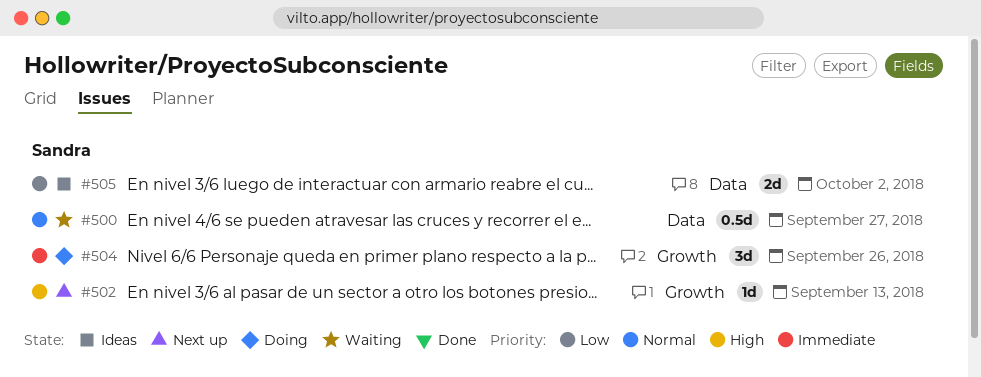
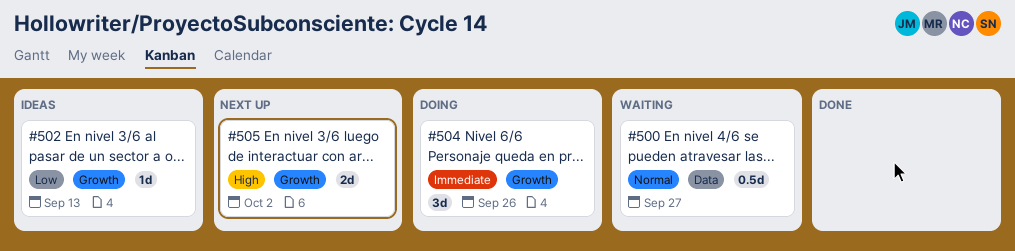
#502, status: Next up -> Ideas
#502, priority: High -> Low
#505, status: Ideas -> Next up
#505, priority: Low -> High
#505, label: Data -> Growth

